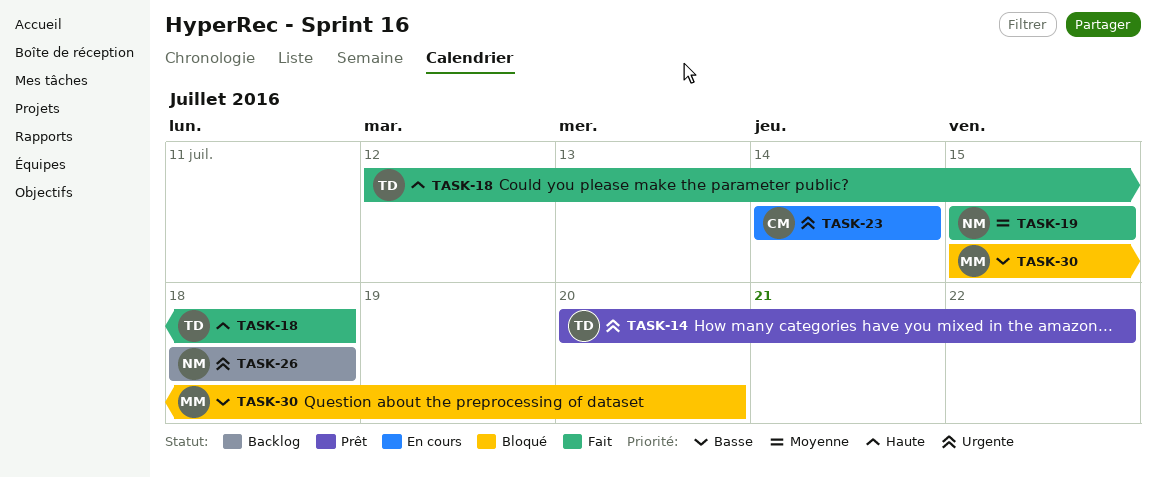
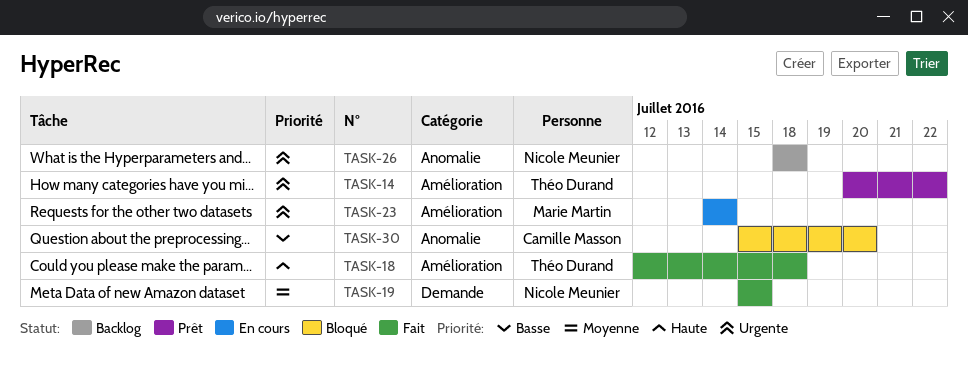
TASK-23, owner: Camille Masson -> Marie Martin
TASK-30, owner: Marie Martin -> Camille Masson

